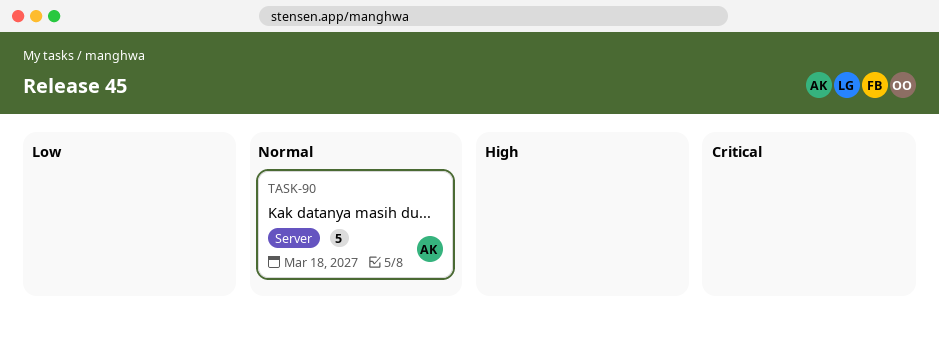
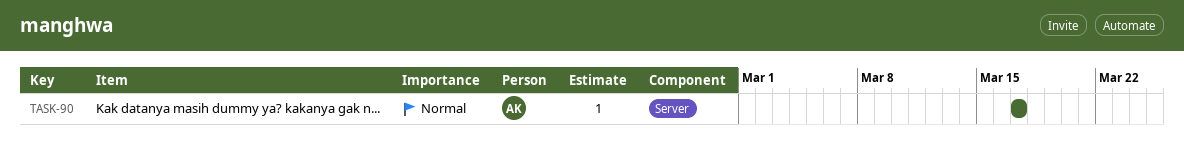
TASK-90, estimate: 5 -> 1
TASK-90, due: Mar 18 -> Mar 17

